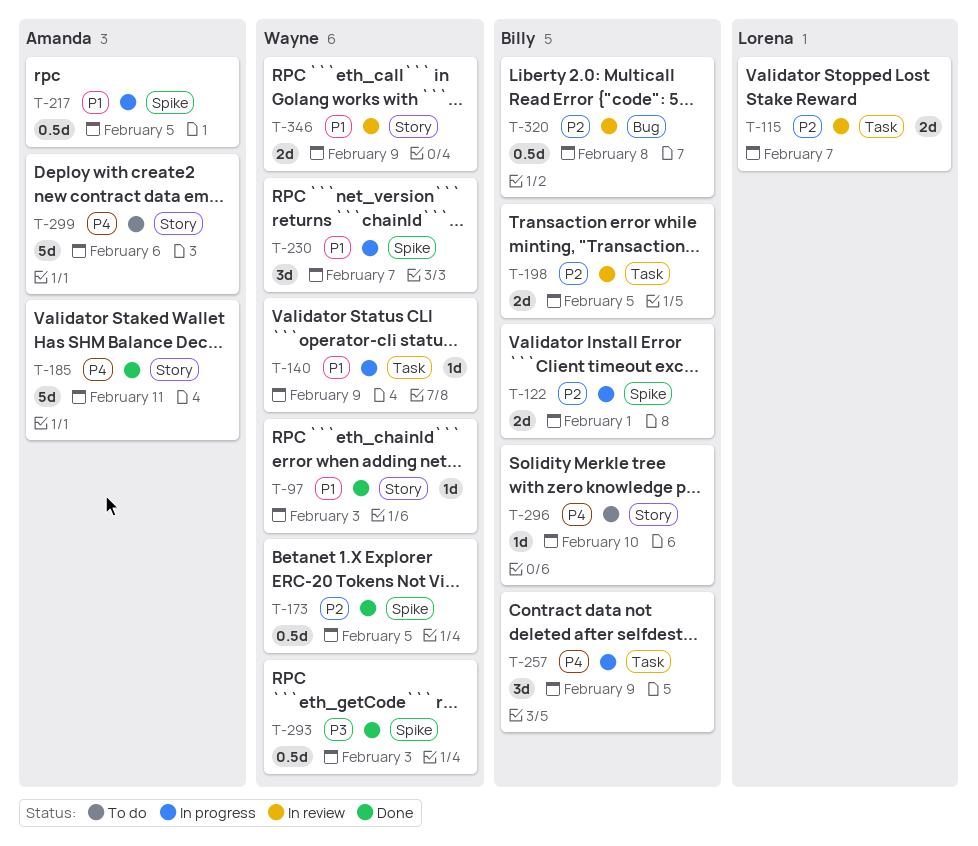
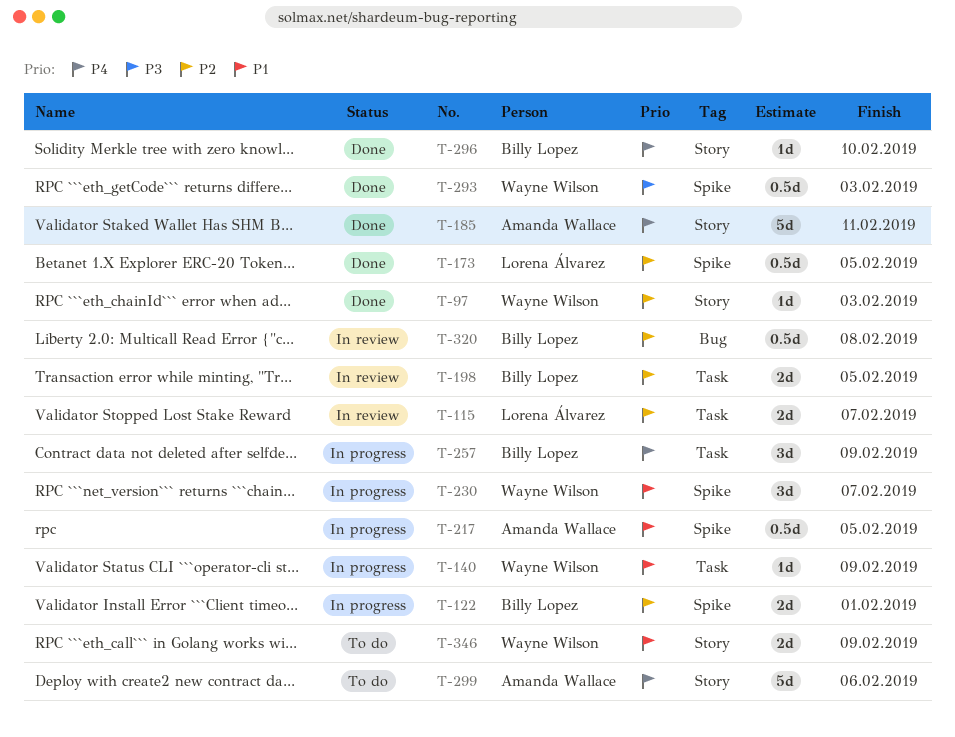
T-97, priority: P1 -> P2
T-173, owner: Wayne Wilson -> Lorena Álvarez
T-296, status: To do -> Done
T-346, status: In review -> To do

